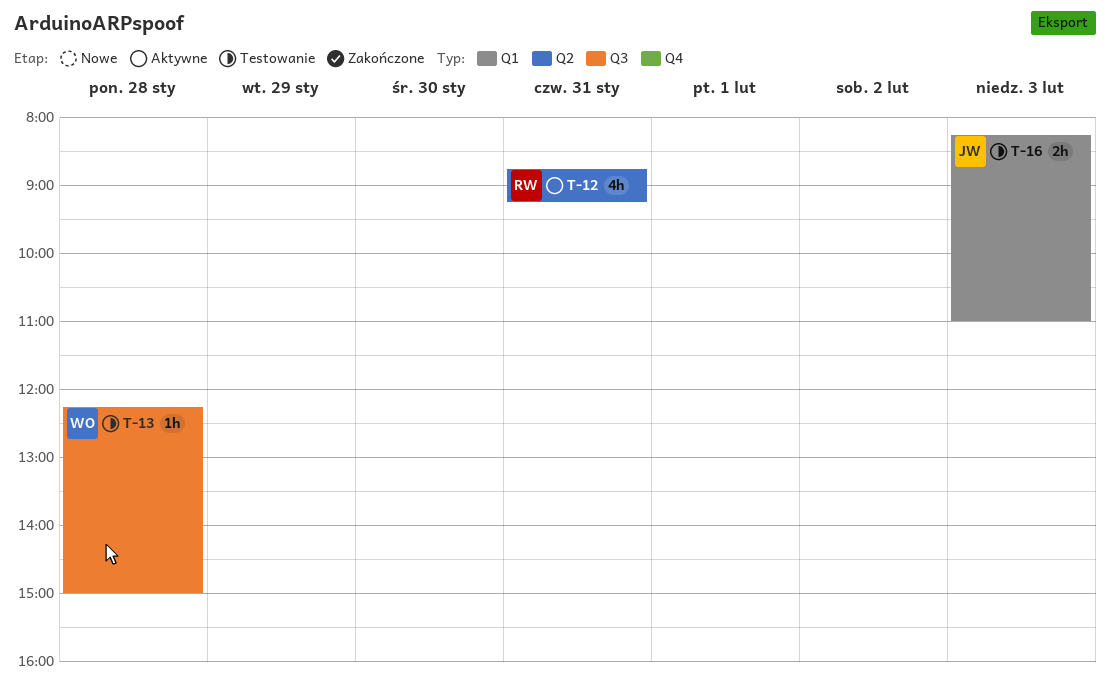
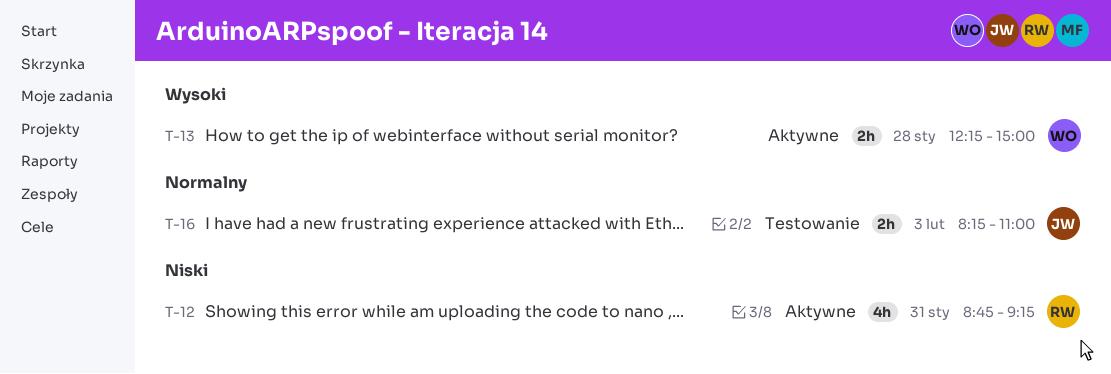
T-13, status: Testowanie -> Aktywne
T-13, estimate: 1h -> 2h

